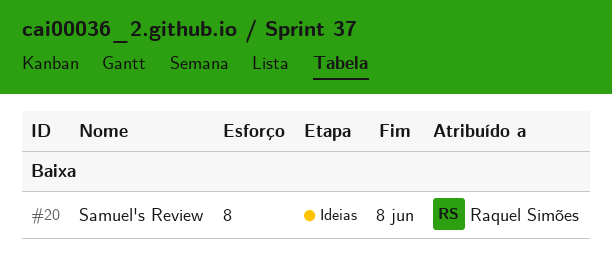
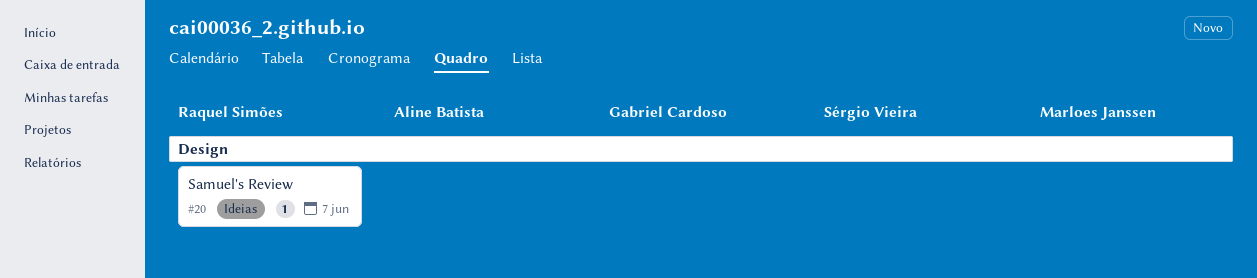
#20, estimate: 8 -> 1
#20, due: Jun 8 -> Jun 7

